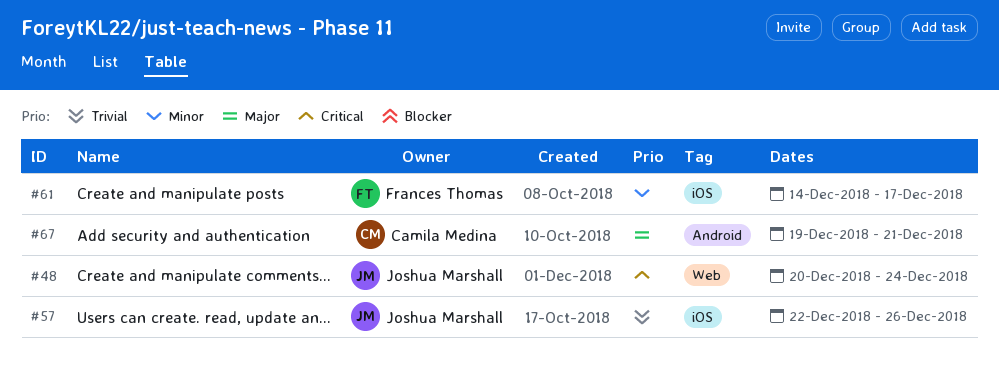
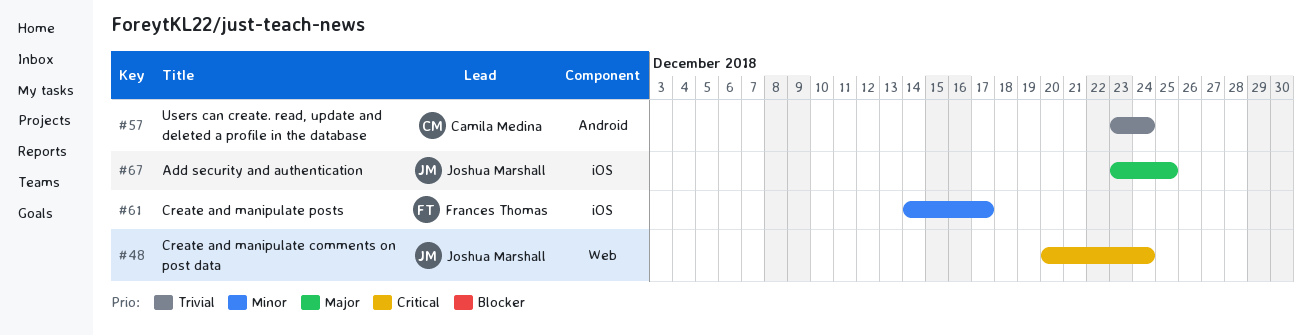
#57, owner: Joshua Marshall -> Camila Medina
#57, label: iOS -> Android
#57, start: Dec 22 -> Dec 23
#57, due: Dec 26 -> Dec 24
#67, owner: Camila Medina -> Joshua Marshall
#67, label: Android -> iOS
#67, start: Dec 19 -> Dec 23
#67, due: Dec 21 -> Dec 25

